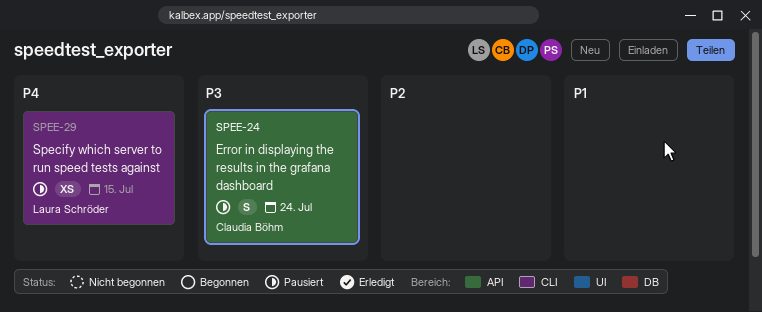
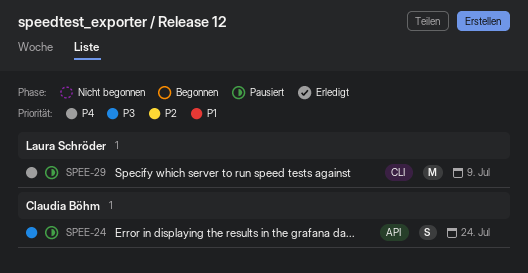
SPEE-29, estimate: XS -> M
SPEE-29, due: Jul 15 -> Jul 9

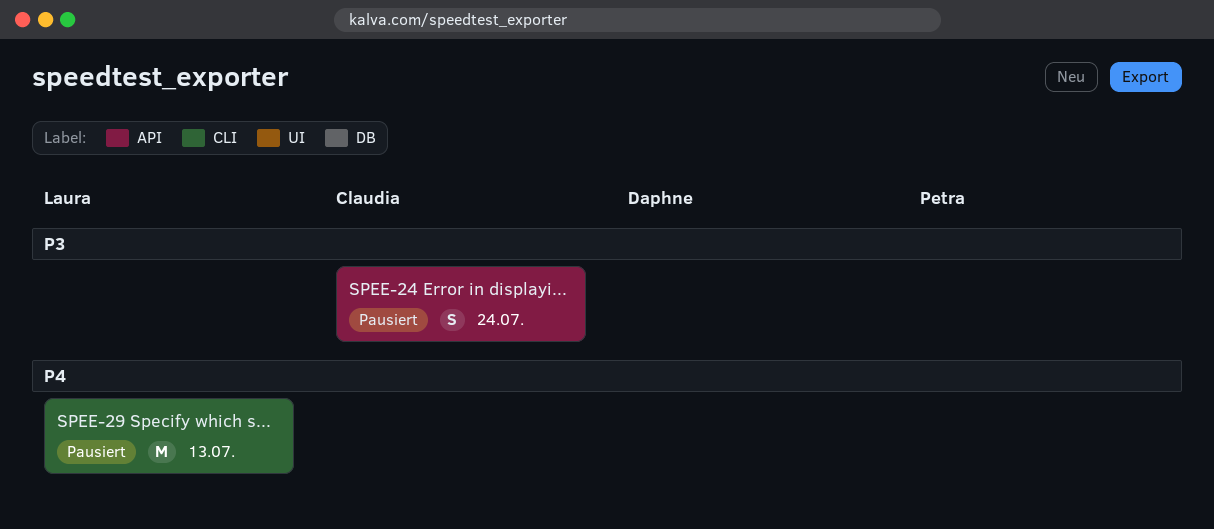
SPEE-29, due: Jul 9 -> Jul 13

